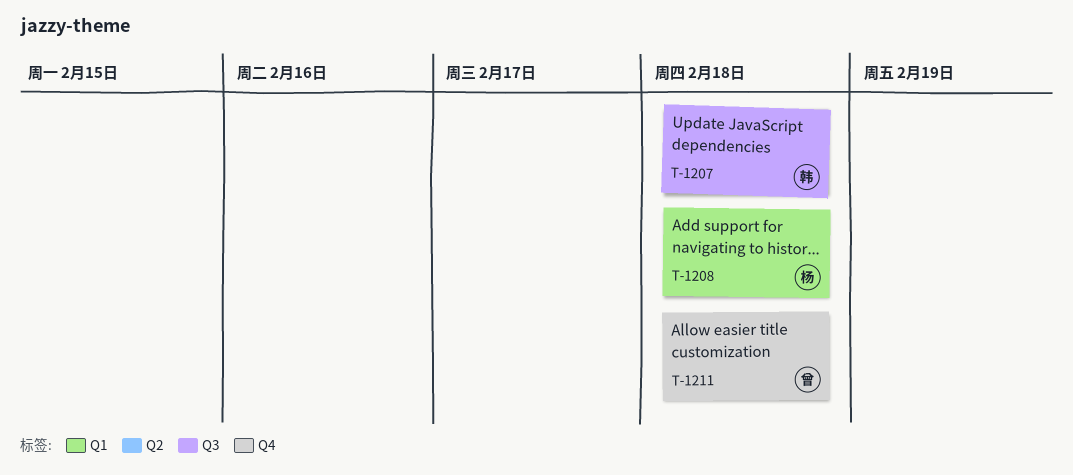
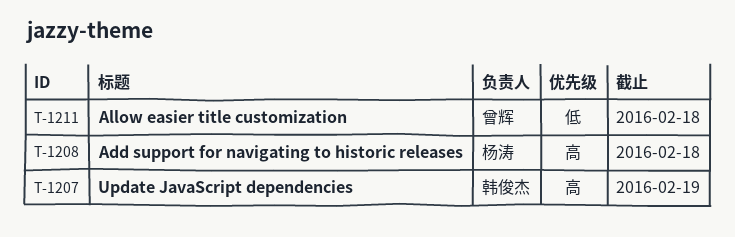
T-1207, due: Feb 18 -> Feb 19

